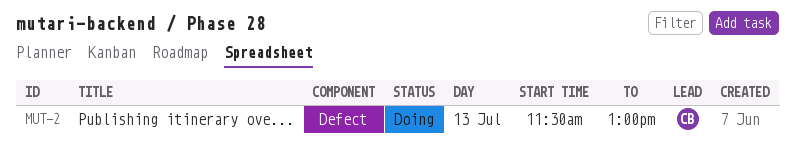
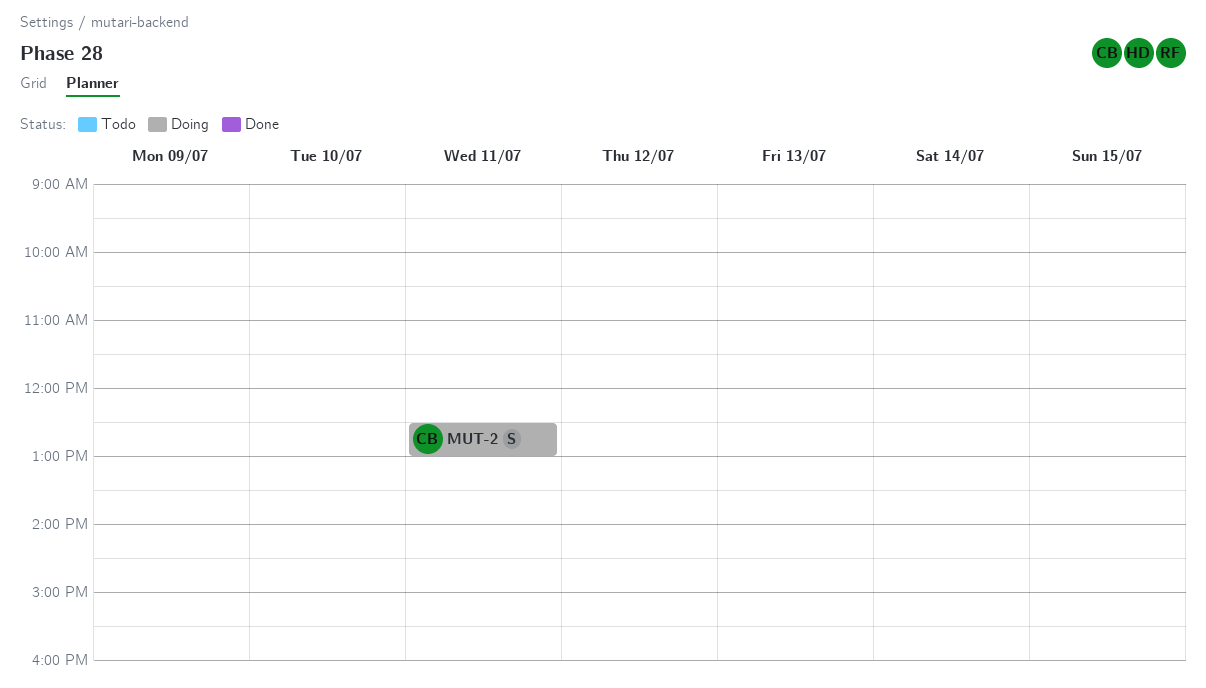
MUT-2, day: Jul 13 -> Jul 11
MUT-2, begins: 11:30 -> 12:30

